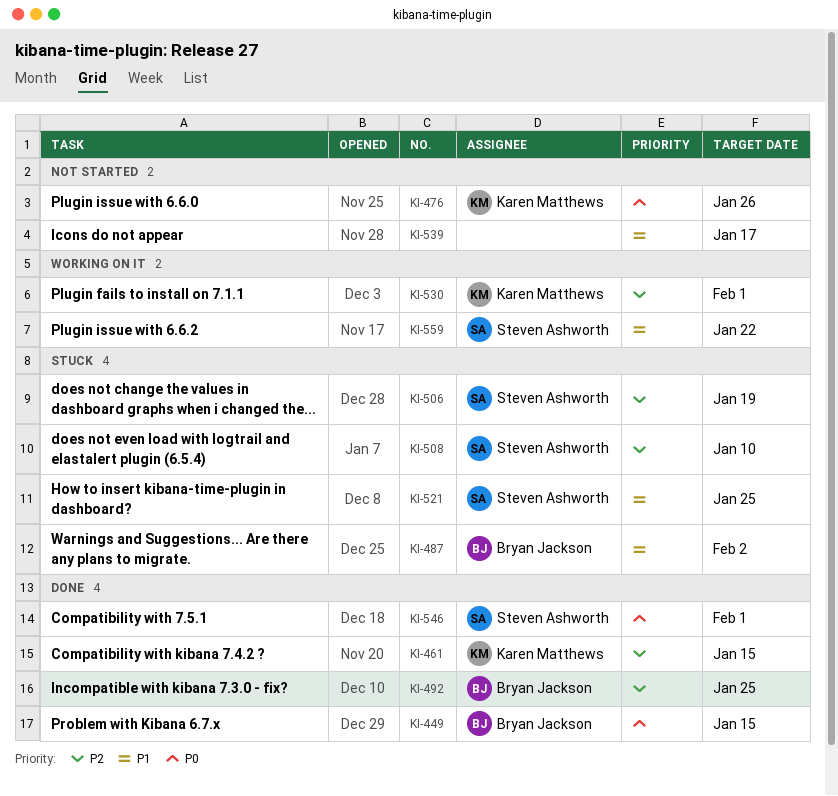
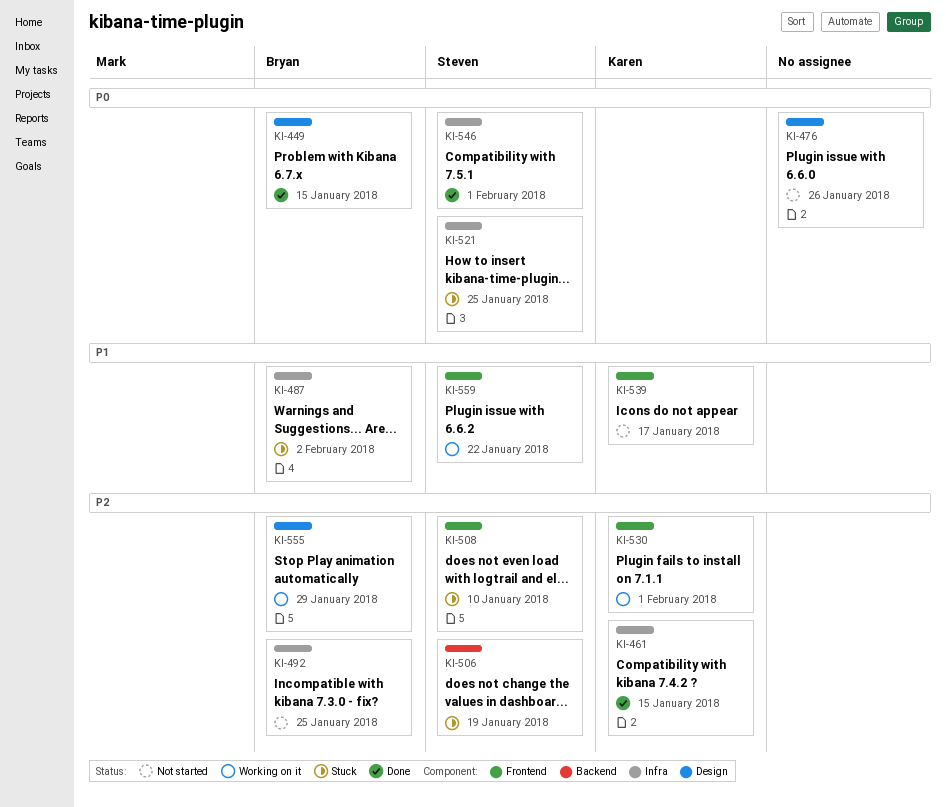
KI-476, owner: Karen Matthews -> none
KI-492, status: Done -> Not started
KI-521, priority: P1 -> P0
KI-539, owner: none -> Karen Matthews
KI-555: none -> present

